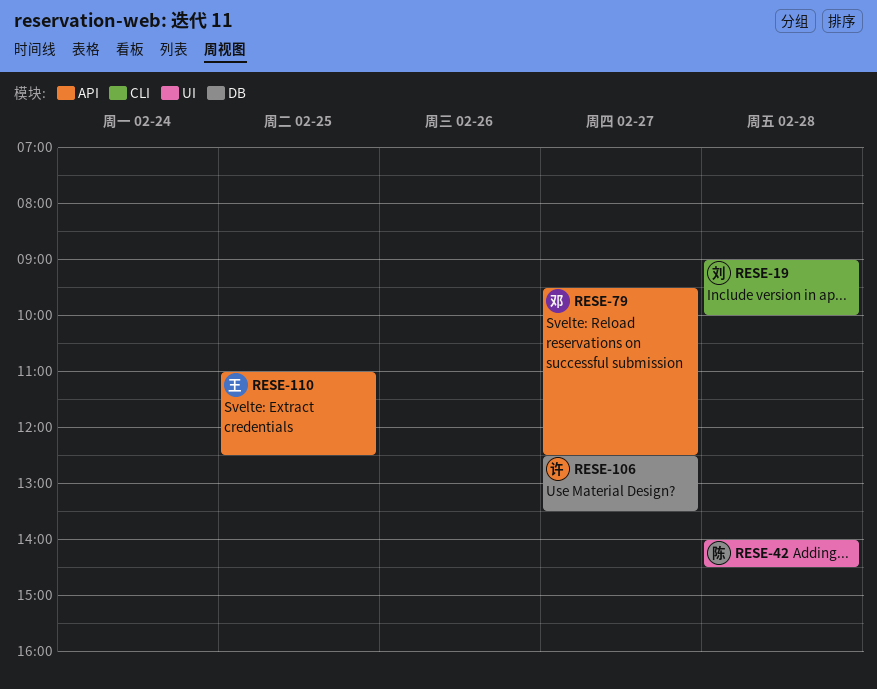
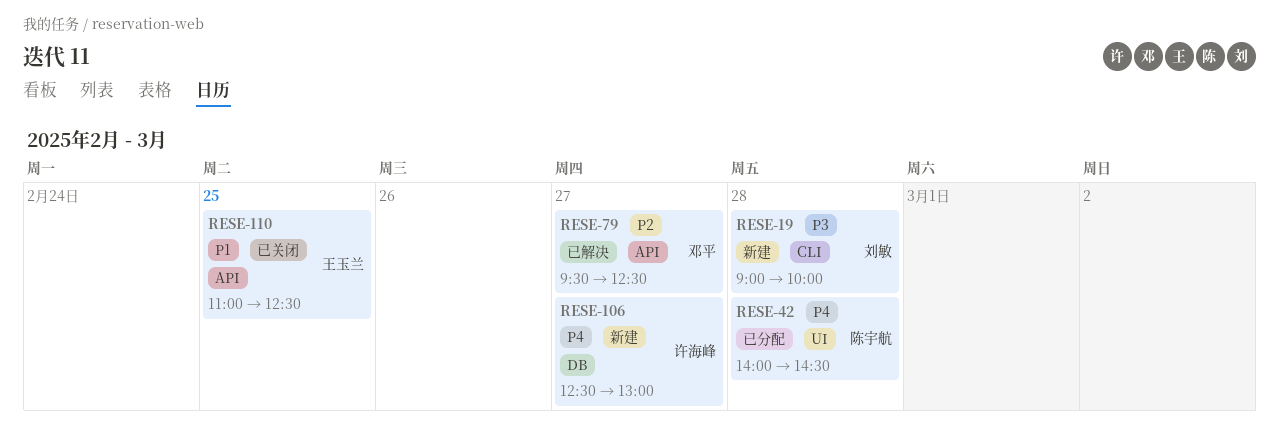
RESE-106, ends: 13:30 -> 13:00

